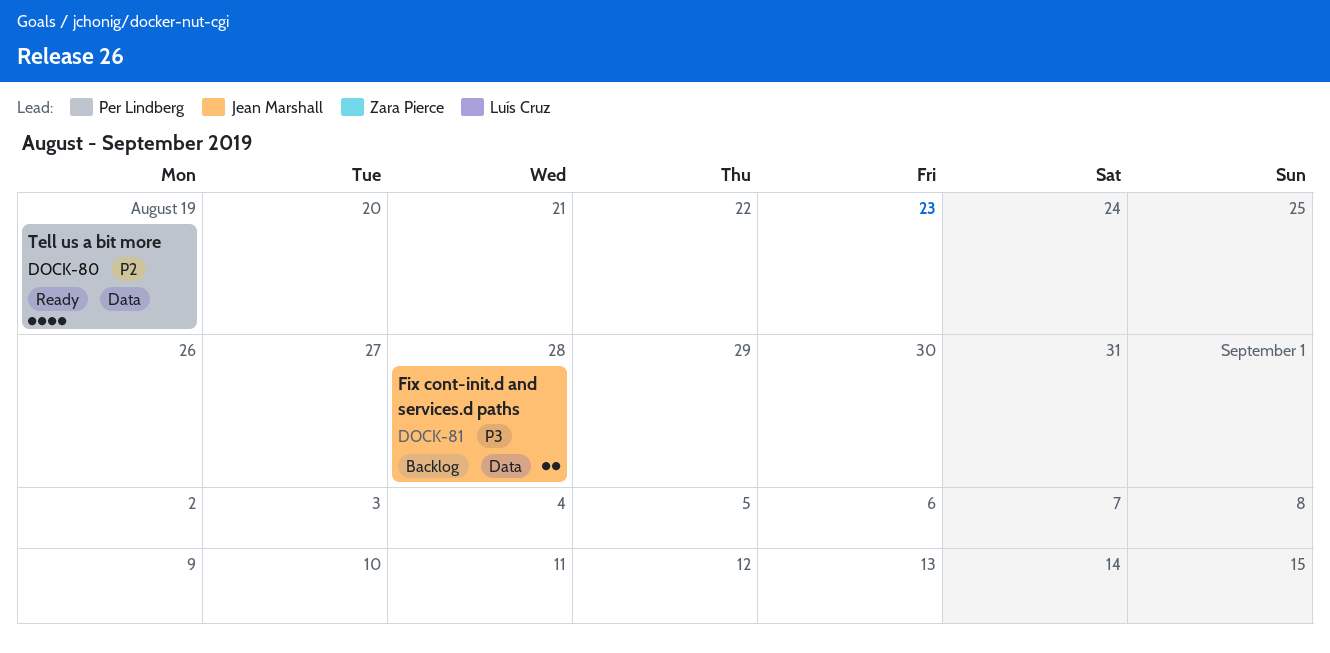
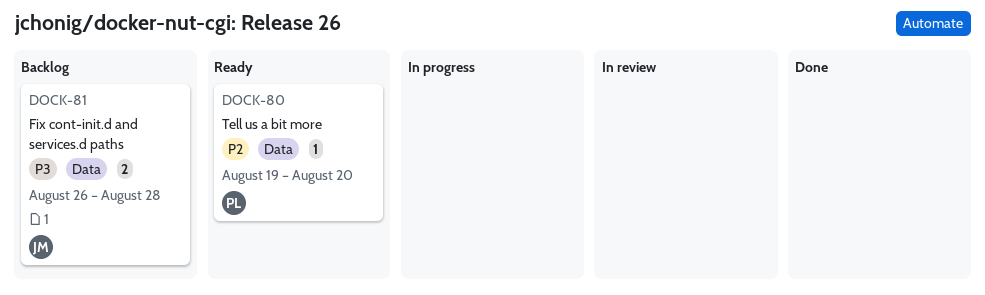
DOCK-80, estimate: 4 -> 1
DOCK-80, due: Aug 19 -> Aug 20

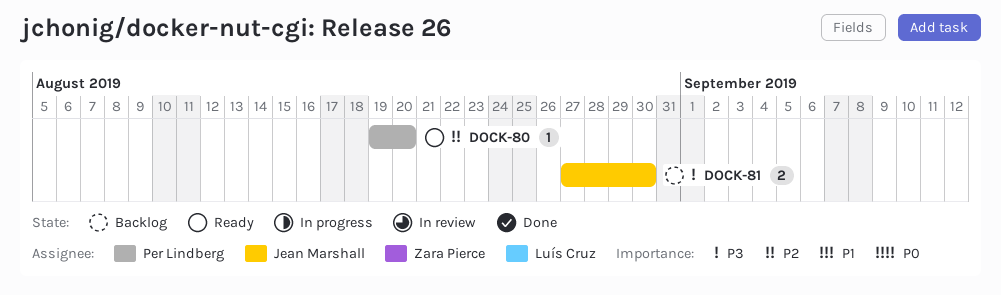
DOCK-81, start: Aug 26 -> Aug 27
DOCK-81, due: Aug 28 -> Aug 30

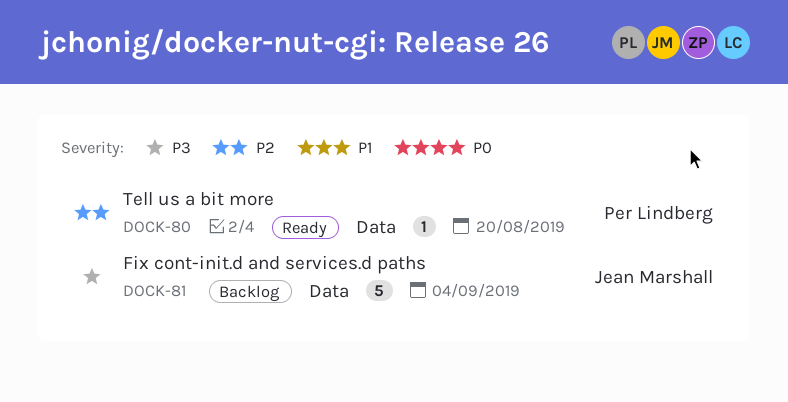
DOCK-81, estimate: 2 -> 5
DOCK-81, due: Aug 30 -> Sep 4

